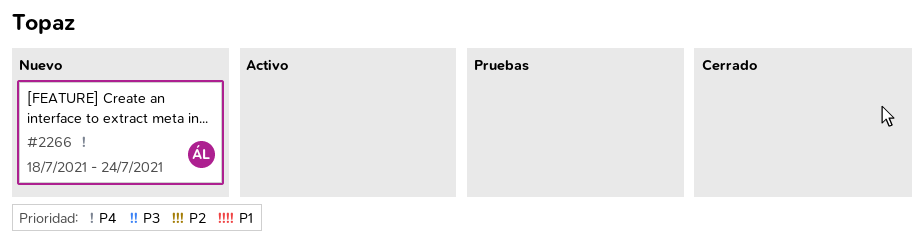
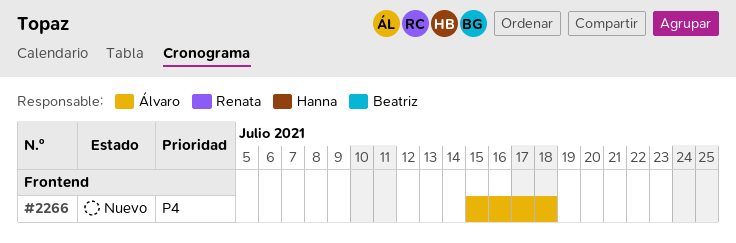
#2266, start: Jul 18 -> Jul 15
#2266, due: Jul 24 -> Jul 18

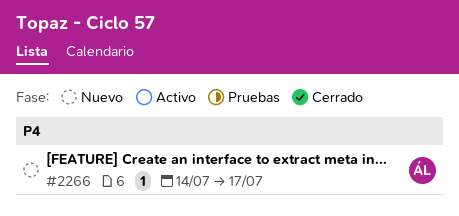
#2266, start: Jul 15 -> Jul 14
#2266, due: Jul 18 -> Jul 17

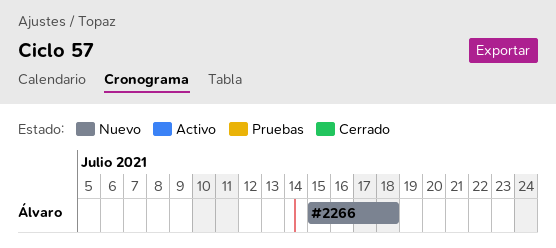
#2266, start: Jul 14 -> Jul 15
#2266, due: Jul 17 -> Jul 18

